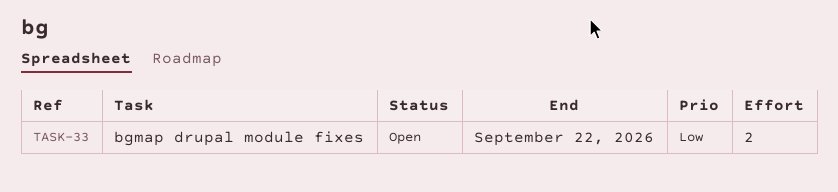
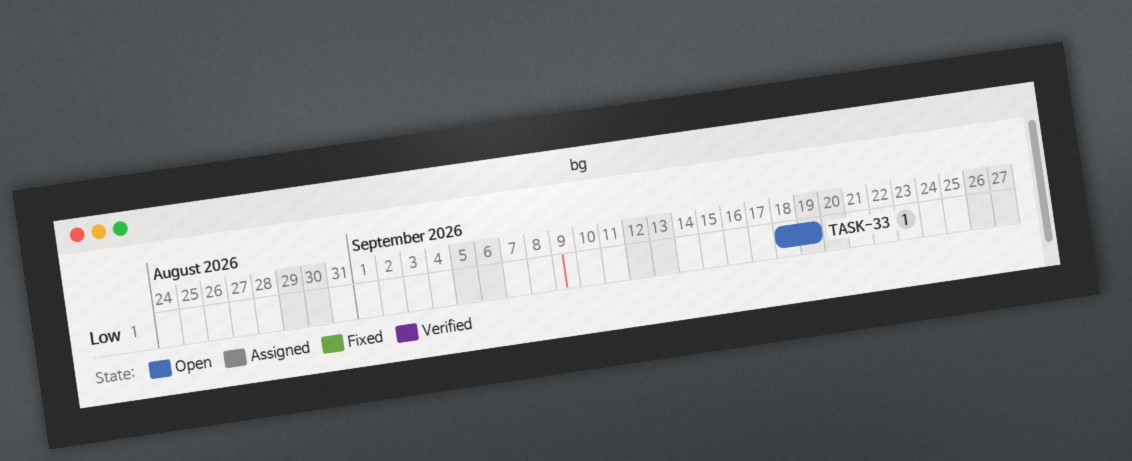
TASK-33, estimate: 2 -> 1
TASK-33, due: Sep 22 -> Sep 19

